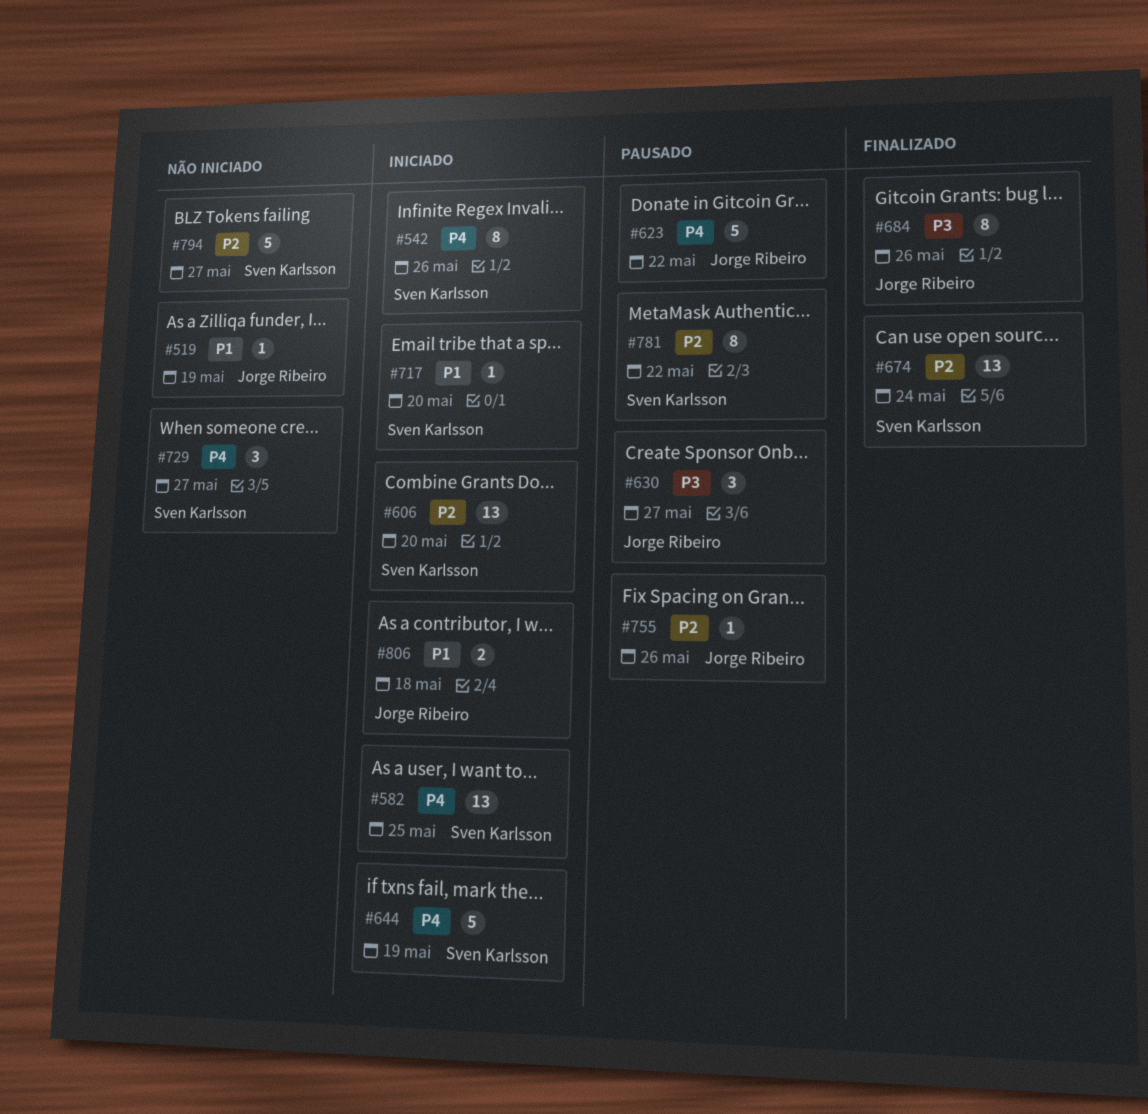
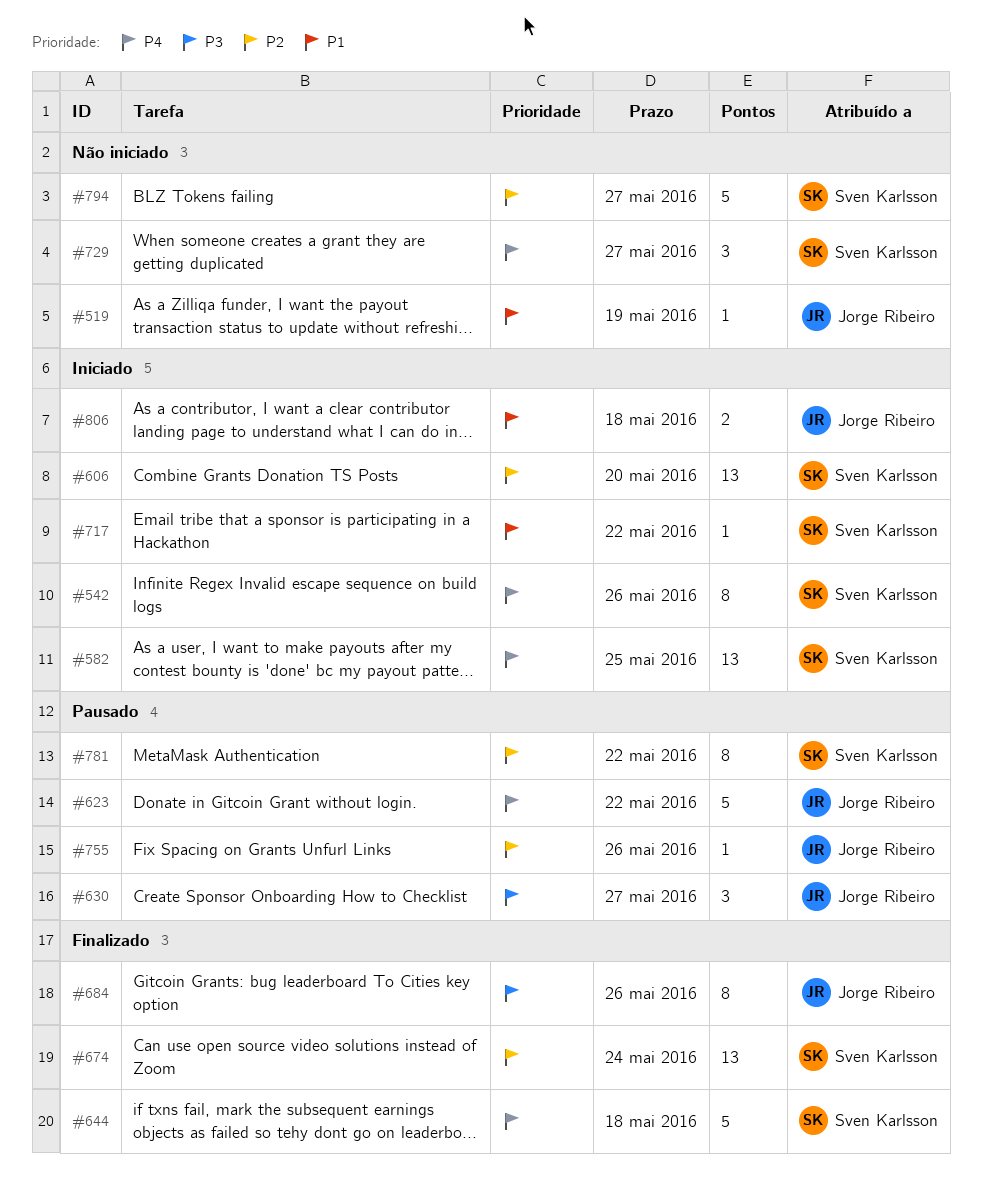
#644, status: Iniciado -> Finalizado
#644, due: May 19 -> May 18
#717, due: May 20 -> May 22

